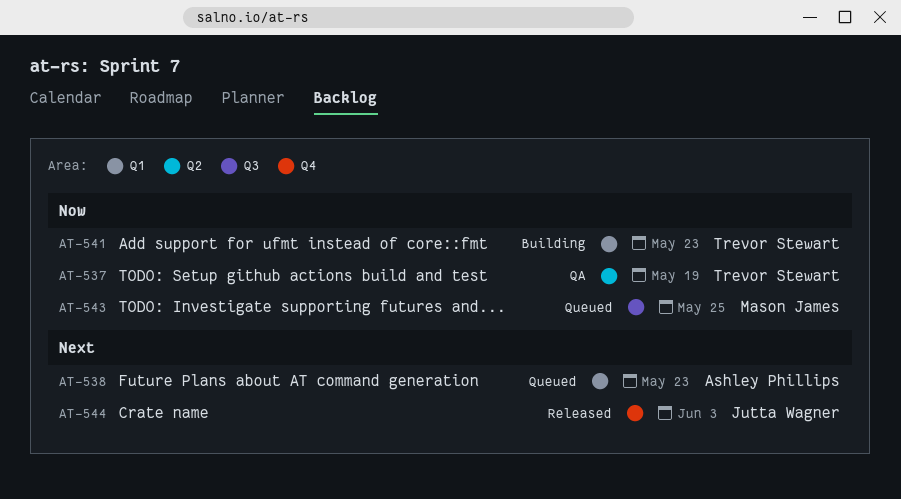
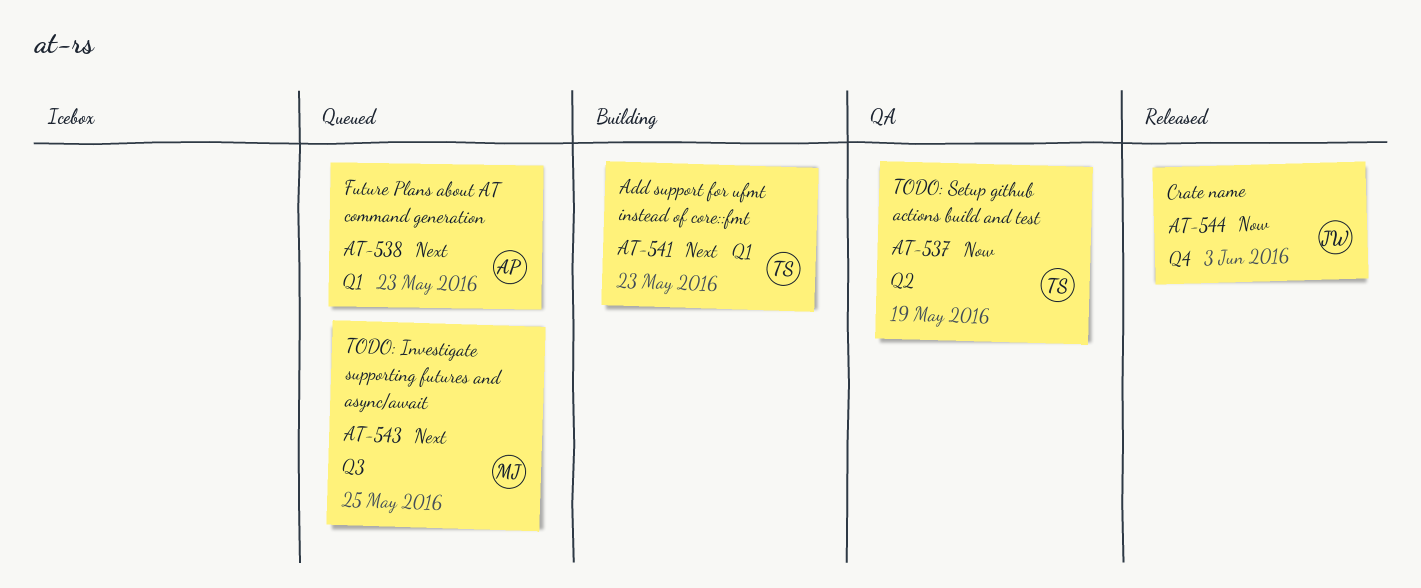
AT-541, priority: Now -> Next
AT-543, priority: Now -> Next
AT-544, priority: Next -> Now

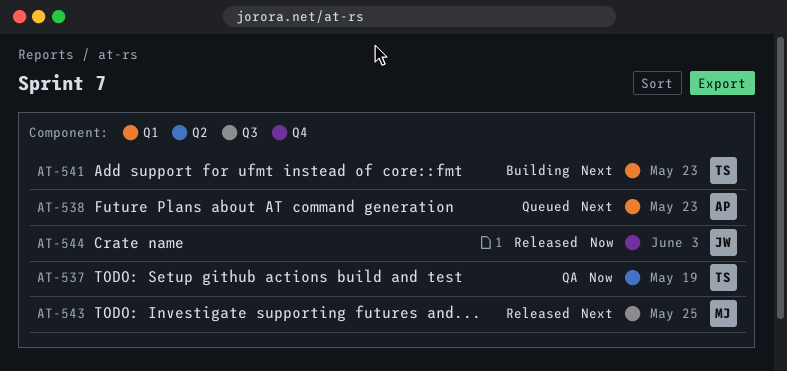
AT-543, status: Queued -> Released

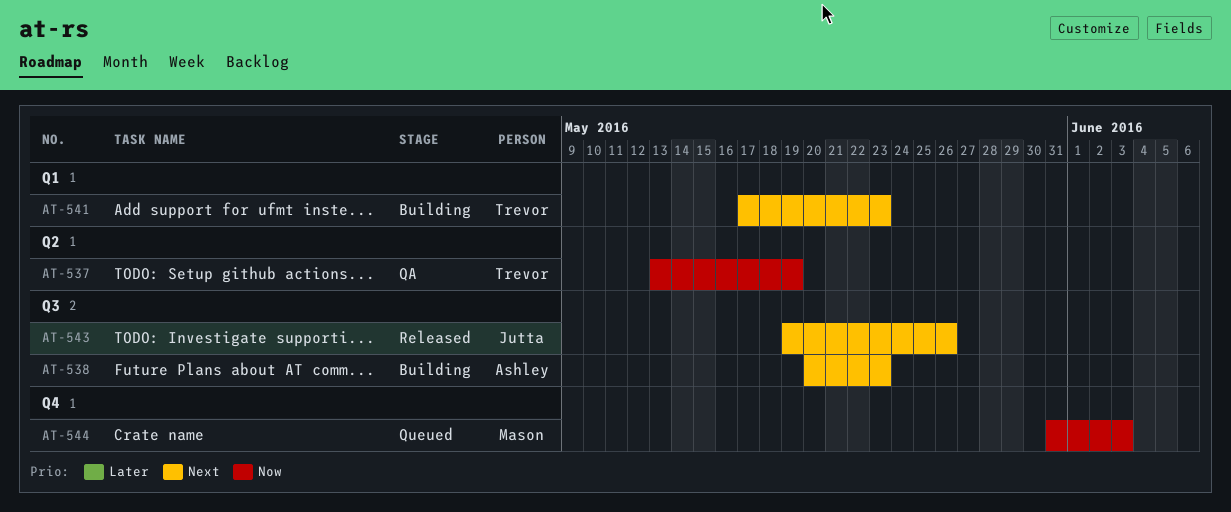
AT-538, status: Queued -> Building
AT-538, label: Q1 -> Q3
AT-543, owner: Mason -> Jutta
AT-543, due: May 25 -> May 26
AT-544, status: Released -> Queued
AT-544, owner: Jutta -> Mason

